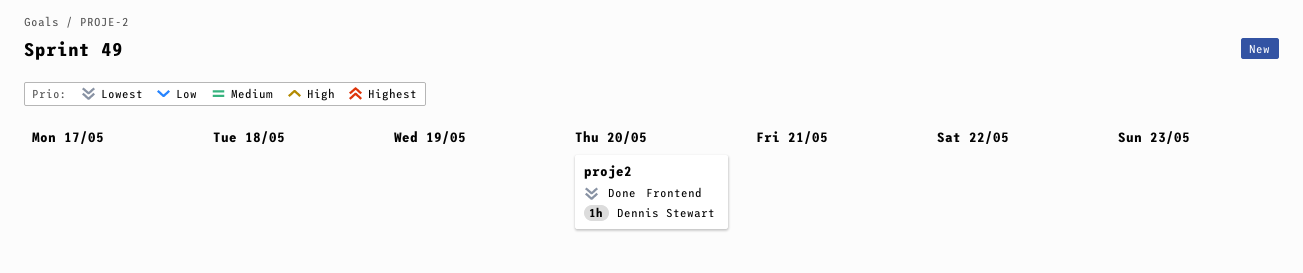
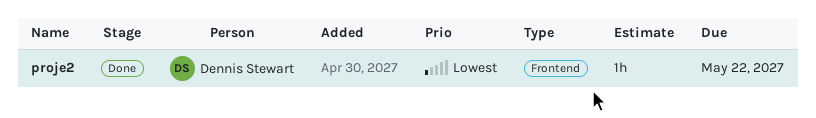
proje2, due: May 20 -> May 22

